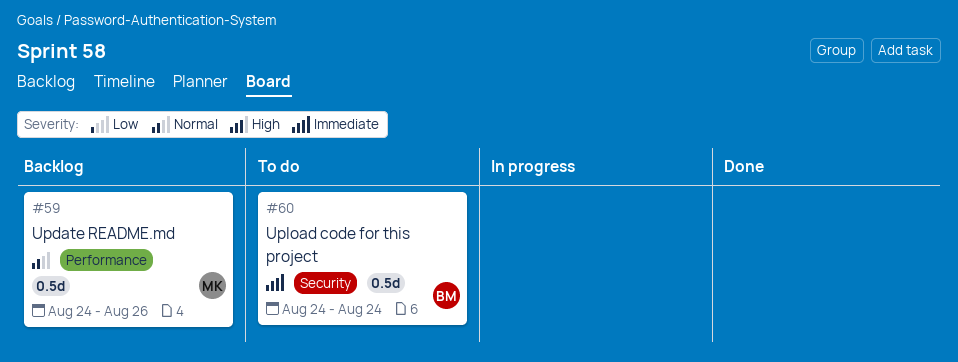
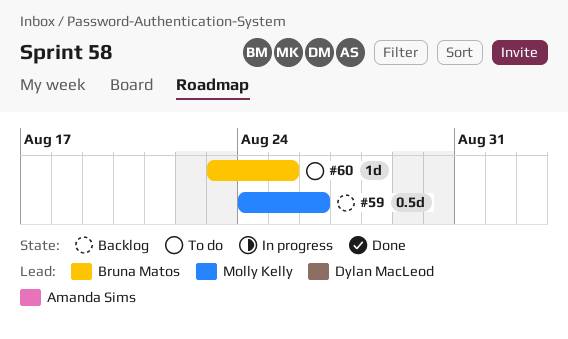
#60, estimate: 0.5d -> 1d
#60, start: Aug 24 -> Aug 23
#60, due: Aug 24 -> Aug 25

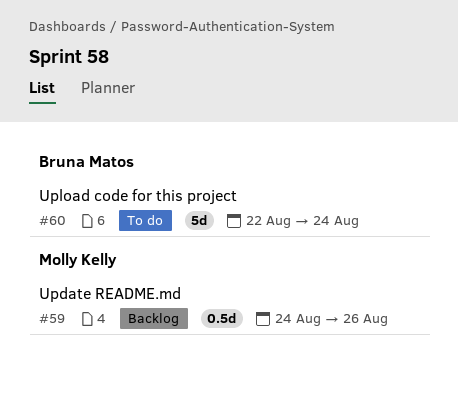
#60, estimate: 1d -> 5d
#60, start: Aug 23 -> Aug 22
#60, due: Aug 25 -> Aug 24

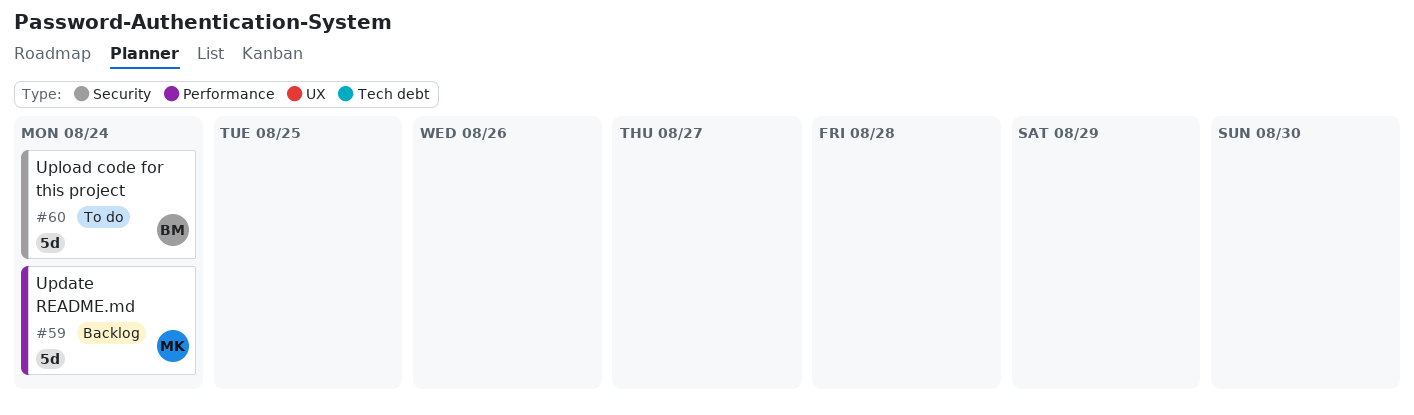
#59, estimate: 0.5d -> 5d
#59, due: Aug 26 -> Aug 24

